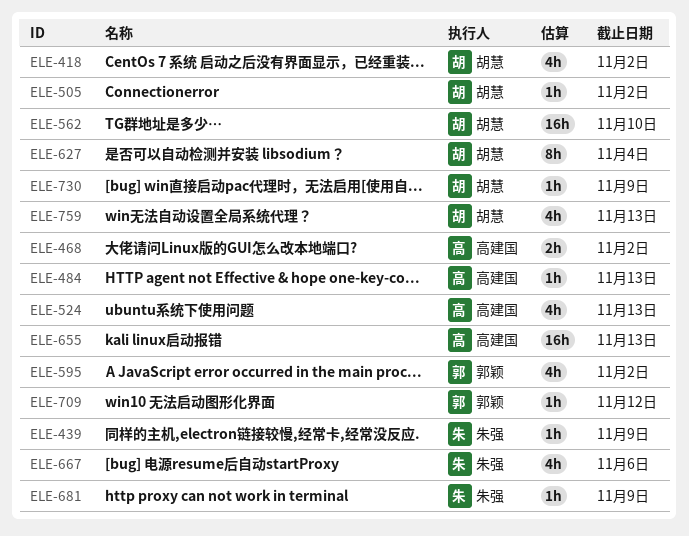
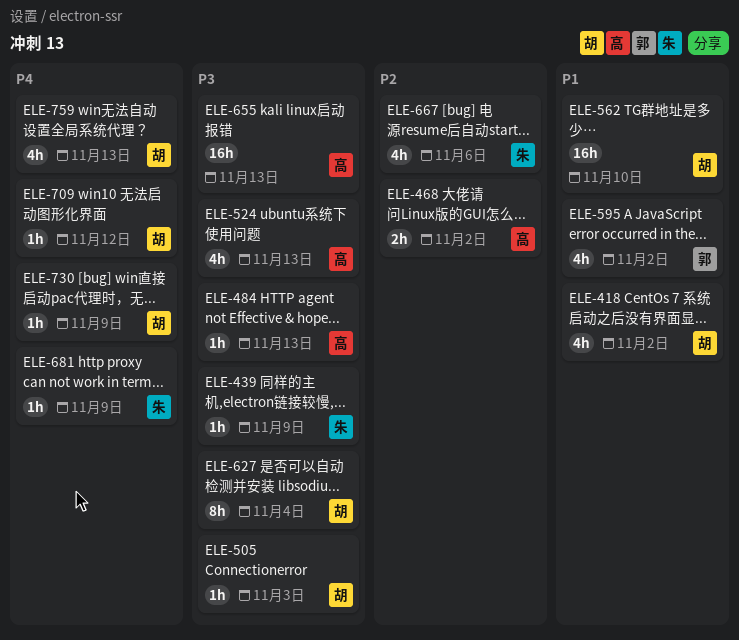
ELE-505, due: Nov 2 -> Nov 3
ELE-709, owner: 郭颖 -> 胡慧

